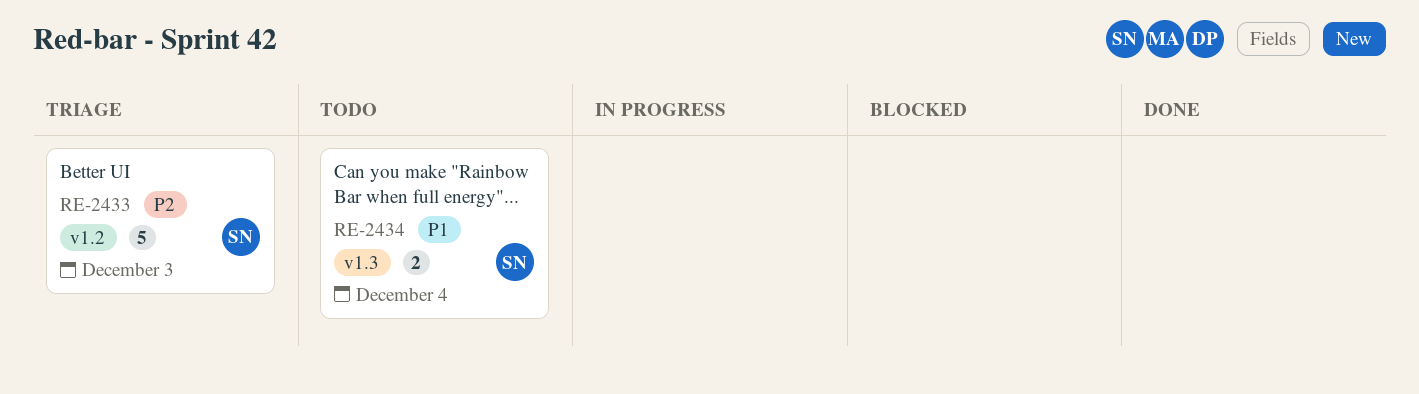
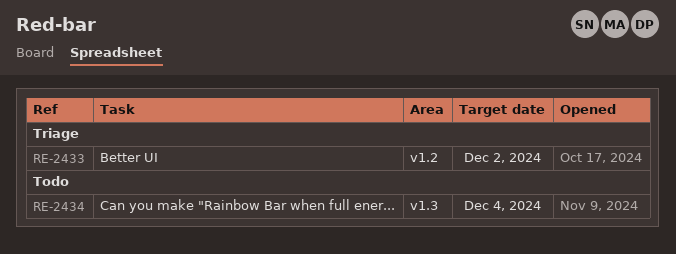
RE-2433, due: Dec 3 -> Dec 2

